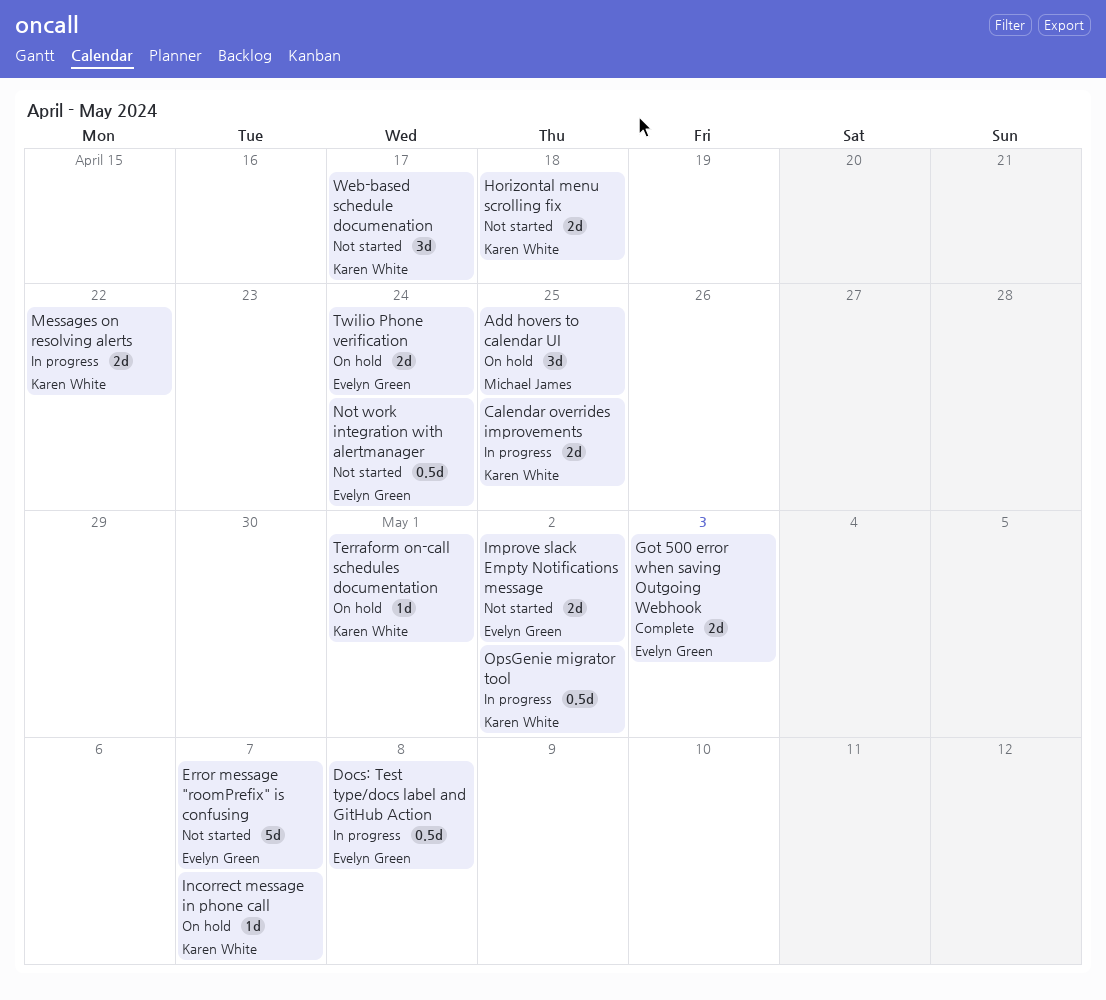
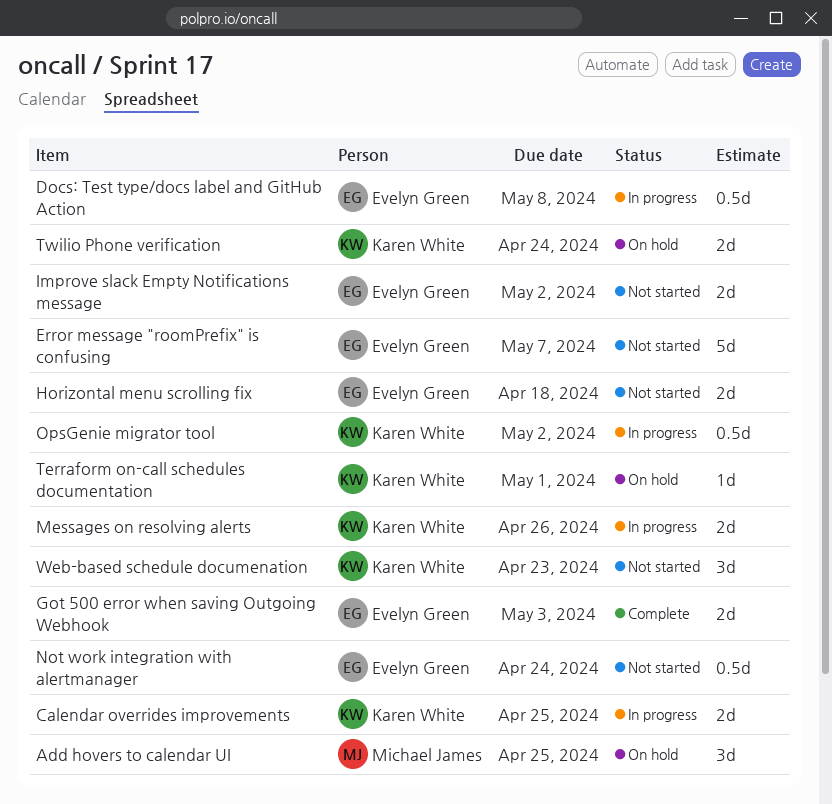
Horizontal menu scrolling fix, owner: Karen White -> Evelyn Green
Incorrect message in phone call: present -> none
Messages on resolving alerts, due: Apr 22 -> Apr 26
Twilio Phone verification, owner: Evelyn Green -> Karen White
Web-based schedule documenation, due: Apr 17 -> Apr 23

